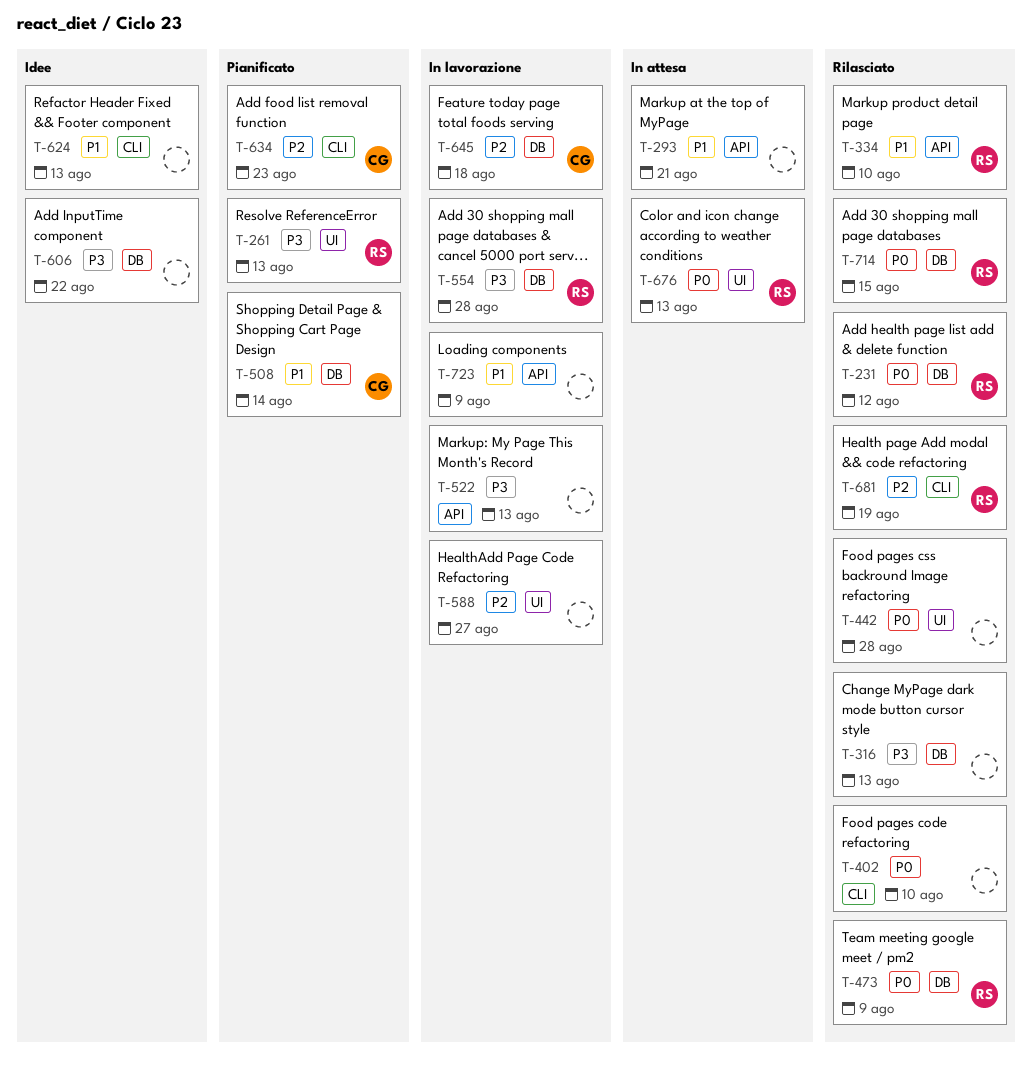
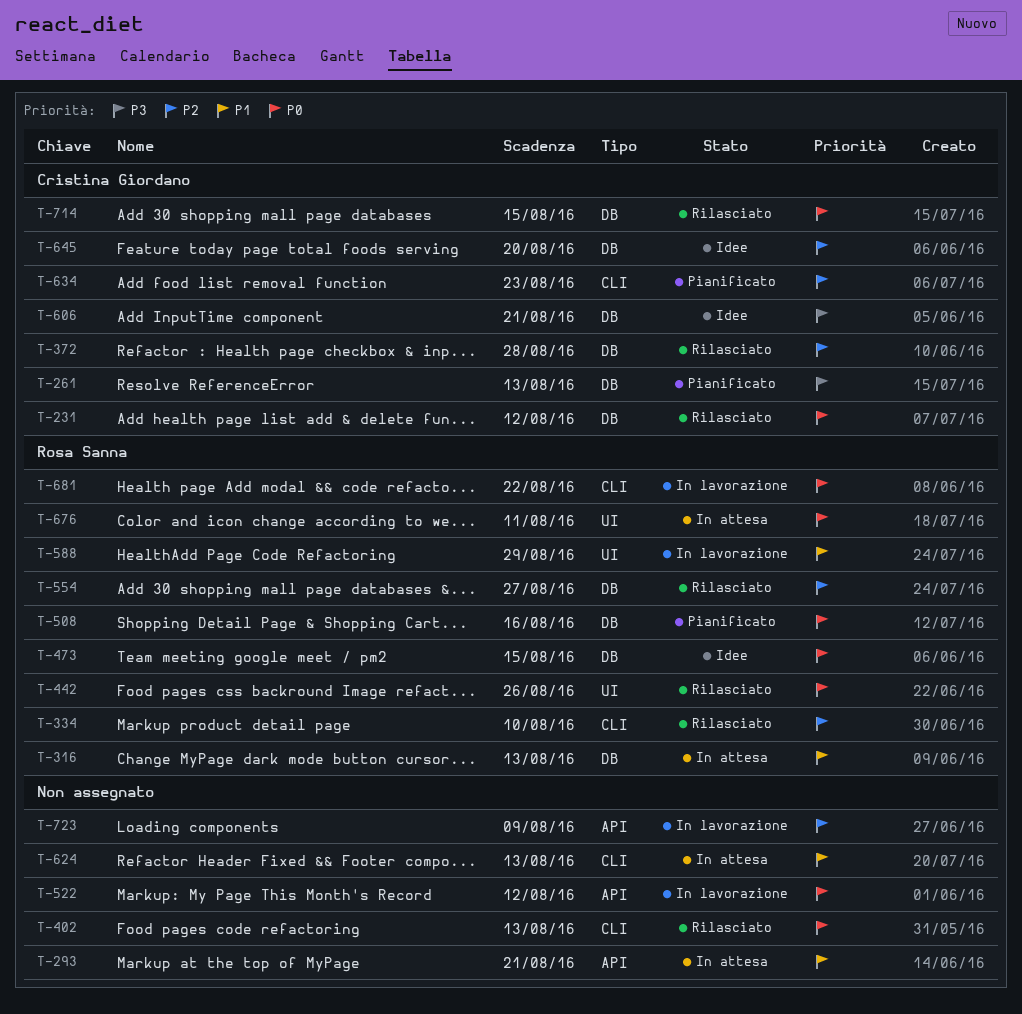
T-231, owner: Rosa Sanna -> Cristina Giordano
T-261, owner: Rosa Sanna -> Cristina Giordano
T-261, label: UI -> DB
T-316, status: Rilasciato -> In attesa
T-316, owner: none -> Rosa Sanna
T-316, priority: P3 -> P1
T-334, priority: P1 -> P2
T-334, label: API -> CLI
T-372: none -> present
T-402, due: Aug 10 -> Aug 13
T-442, owner: none -> Rosa Sanna
T-442, due: Aug 28 -> Aug 26
T-473, status: Rilasciato -> Idee
T-473, due: Aug 9 -> Aug 15
T-508, owner: Cristina Giordano -> Rosa Sanna
T-508, priority: P1 -> P0
T-508, due: Aug 14 -> Aug 16
T-522, priority: P3 -> P0
T-522, due: Aug 13 -> Aug 12
T-554, status: In lavorazione -> Rilasciato
T-554, priority: P3 -> P2
T-554, due: Aug 28 -> Aug 27
T-588, owner: none -> Rosa Sanna
T-588, priority: P2 -> P1
T-588, due: Aug 27 -> Aug 29
T-606, owner: none -> Cristina Giordano
T-606, due: Aug 22 -> Aug 21
T-624, status: Idee -> In attesa
T-645, status: In lavorazione -> Idee
T-645, due: Aug 18 -> Aug 20
T-676, due: Aug 13 -> Aug 11
T-681, status: Rilasciato -> In lavorazione
T-681, priority: P2 -> P0
T-681, due: Aug 19 -> Aug 22
T-714, owner: Rosa Sanna -> Cristina Giordano
T-723, priority: P1 -> P2

